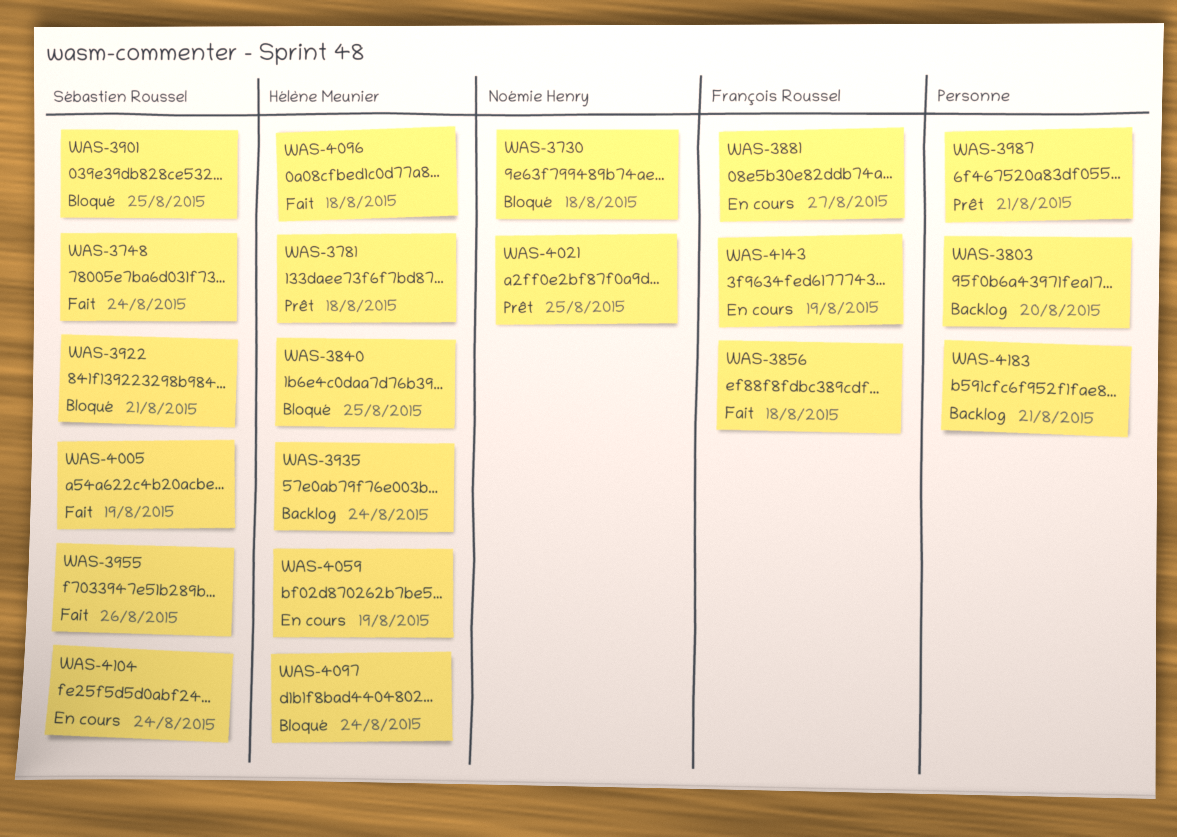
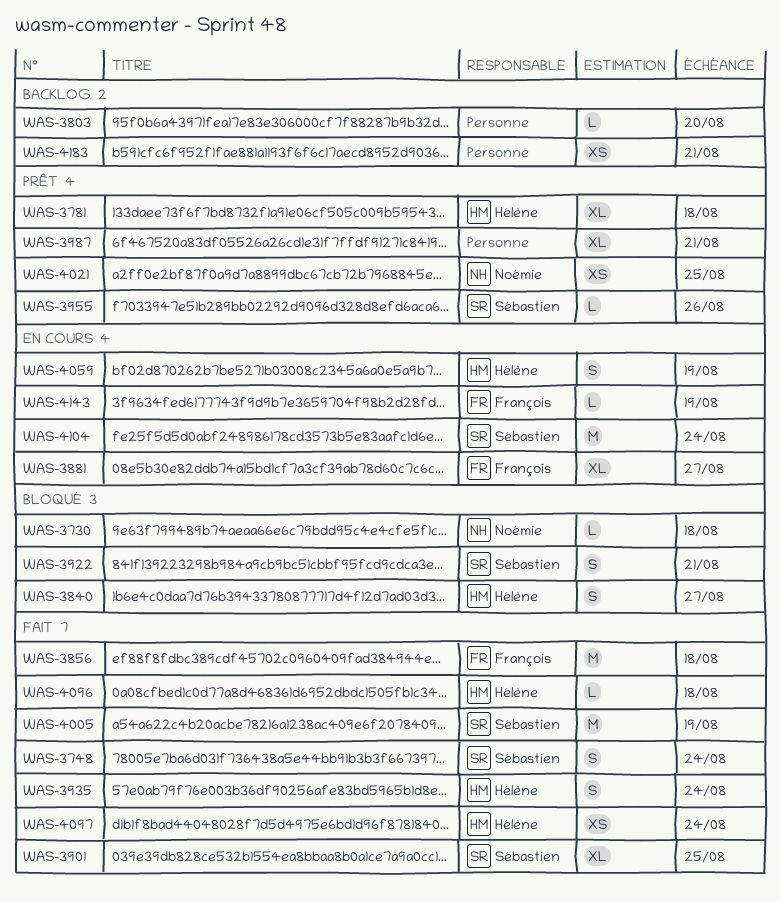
WAS-3840, due: Aug 25 -> Aug 27
WAS-3901, status: Bloqué -> Fait
WAS-3935, status: Backlog -> Fait
WAS-3955, status: Fait -> Prêt
WAS-4097, status: Bloqué -> Fait

